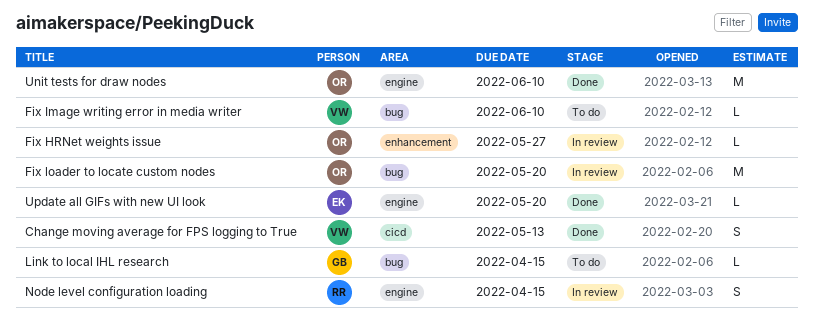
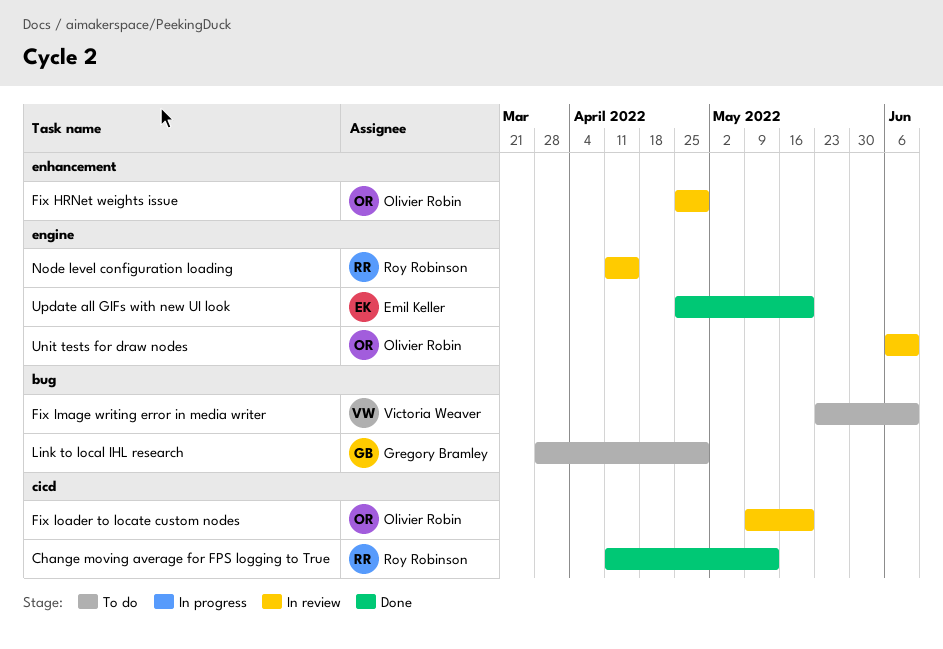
Change moving average for FPS logging to True, owner: Victoria Weaver -> Roy Robinson
Fix HRNet weights issue, due: May 27 -> Apr 29
Fix loader to locate custom nodes, label: bug -> cicd
Link to local IHL research, due: Apr 15 -> Apr 29
Unit tests for draw nodes, status: Done -> In review

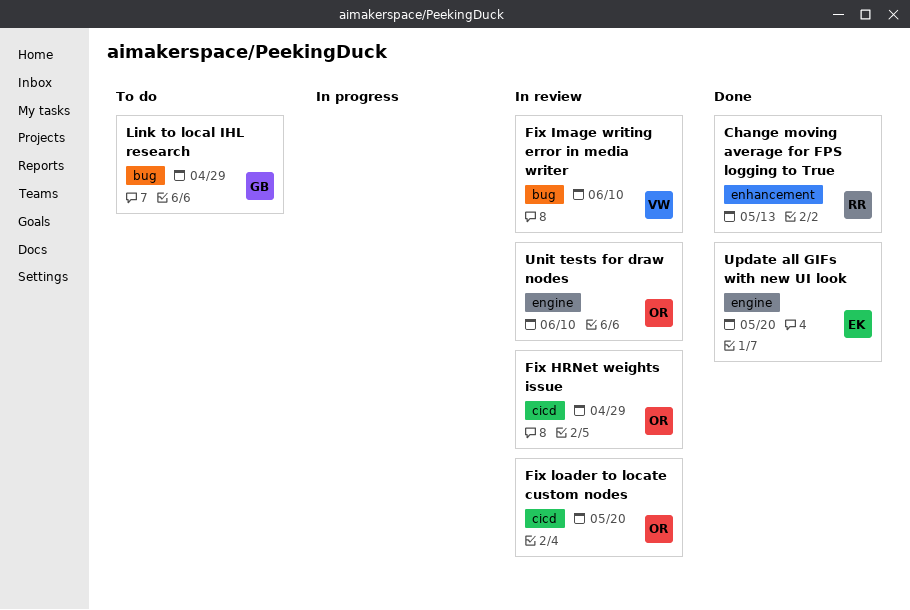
Change moving average for FPS logging to True, label: cicd -> enhancement
Fix HRNet weights issue, label: enhancement -> cicd
Fix Image writing error in media writer, status: To do -> In review
Node level configuration loading: present -> none

